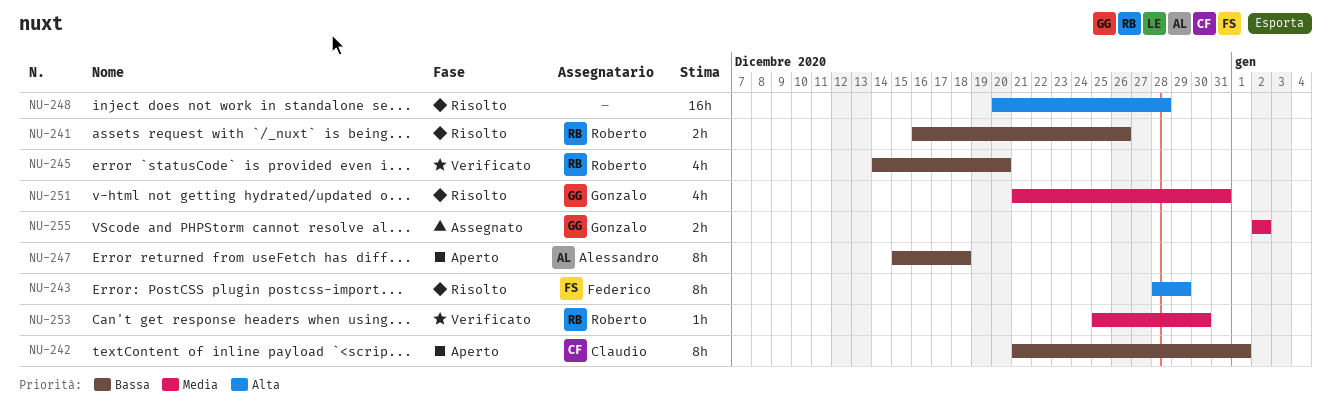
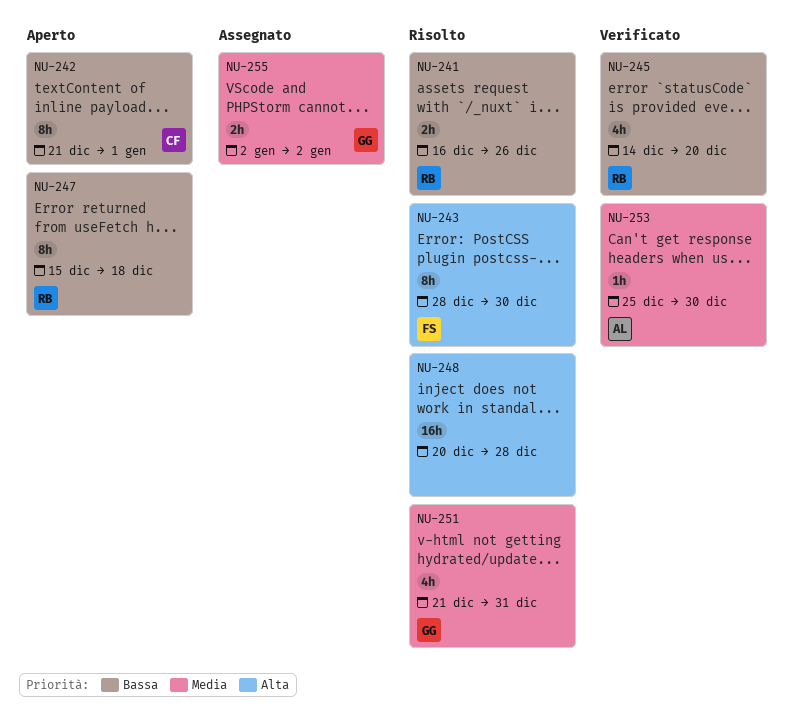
NU-243, due: Dec 29 -> Dec 30
NU-247, owner: Alessandro -> Roberto
NU-253, owner: Roberto -> Alessandro

